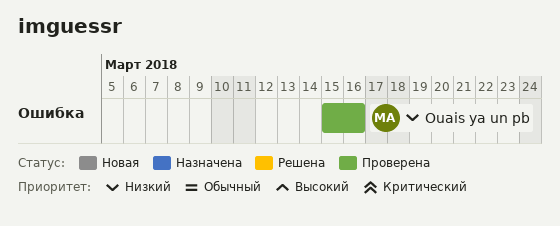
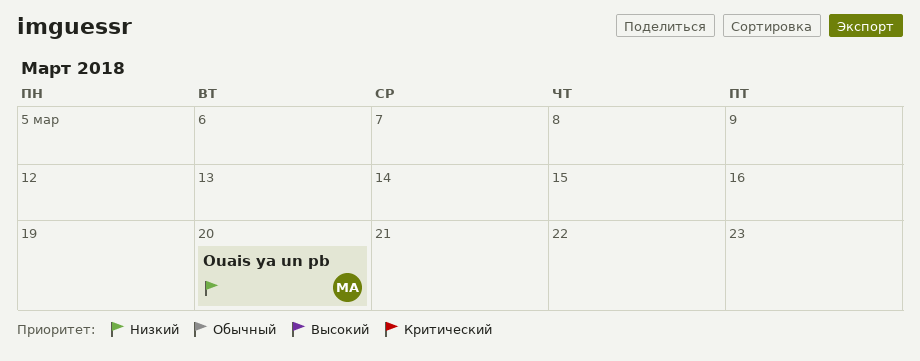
Ouais ya un pb, due: Mar 16 -> Mar 20

